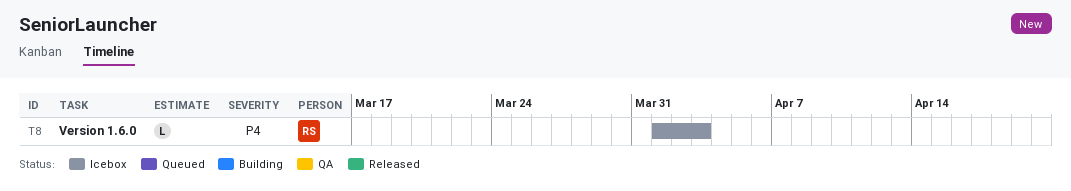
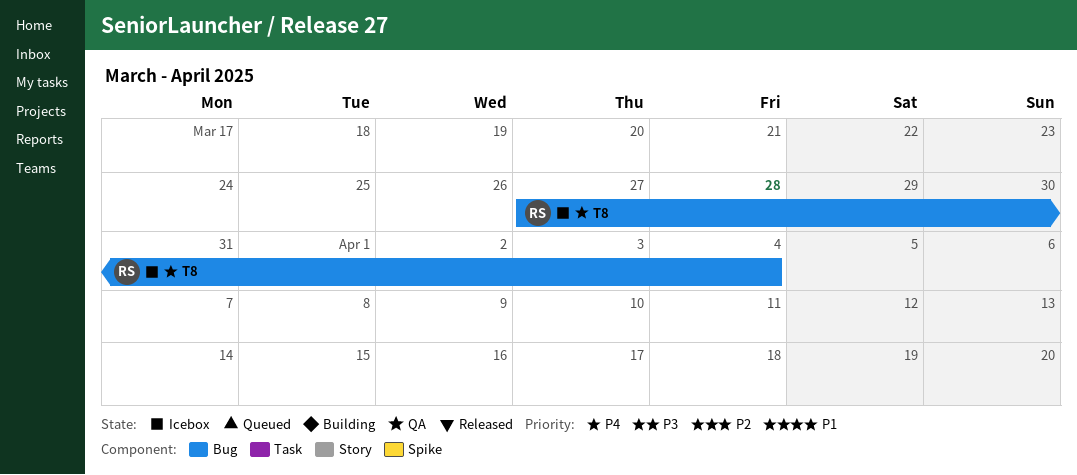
T8, start: Apr 1 -> Mar 27
T8, due: Apr 3 -> Apr 4

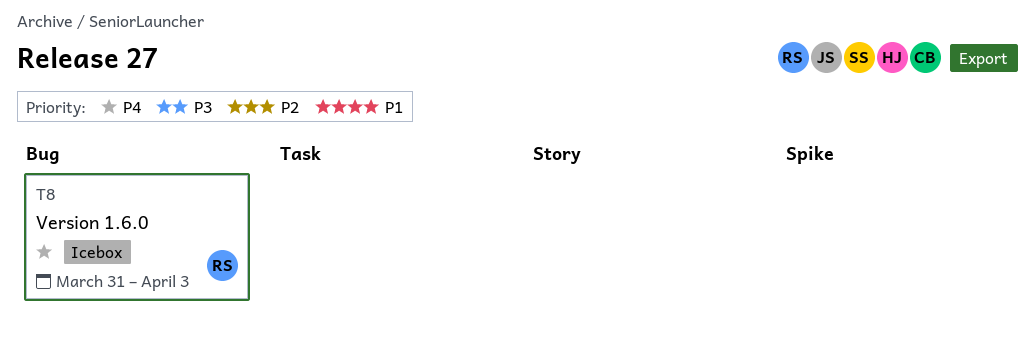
T8, start: Mar 27 -> Mar 31
T8, due: Apr 4 -> Apr 3

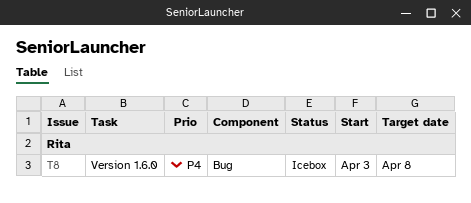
T8, start: Mar 31 -> Apr 3
T8, due: Apr 3 -> Apr 8

